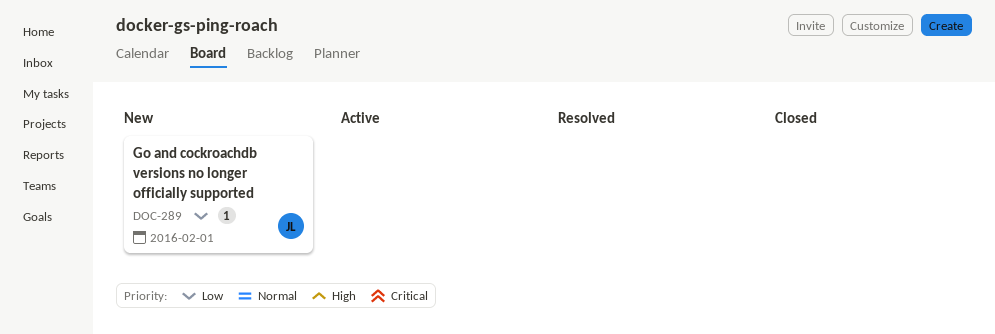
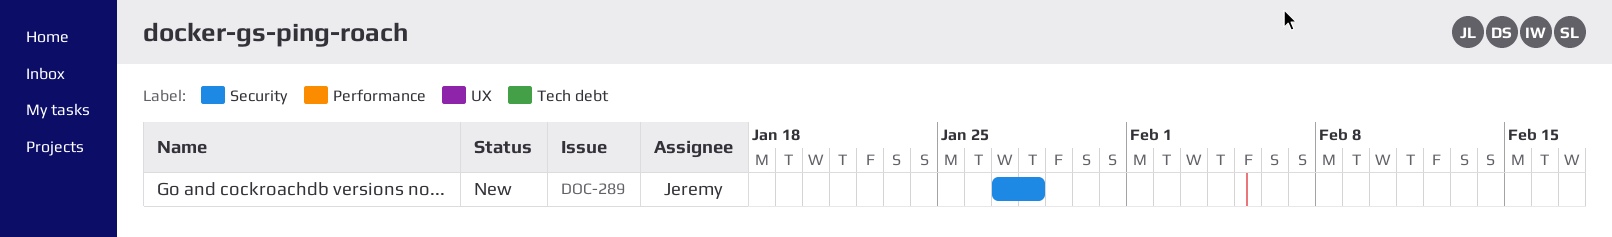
DOC-289, due: Feb 1 -> Jan 28

